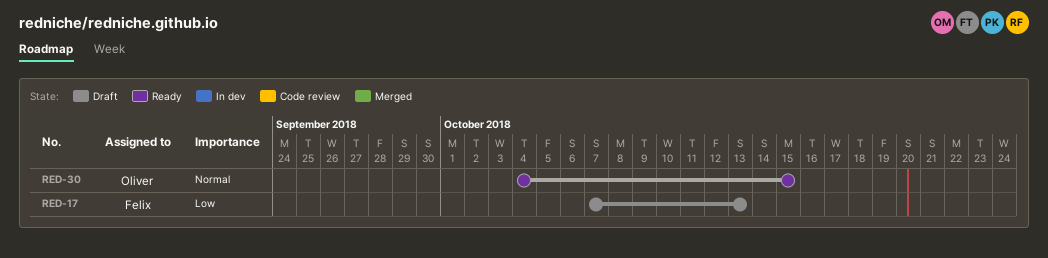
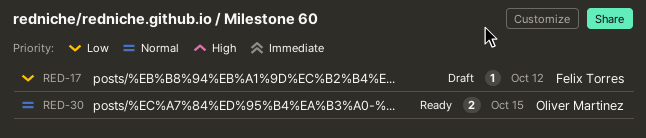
RED-17, due: Oct 13 -> Oct 12

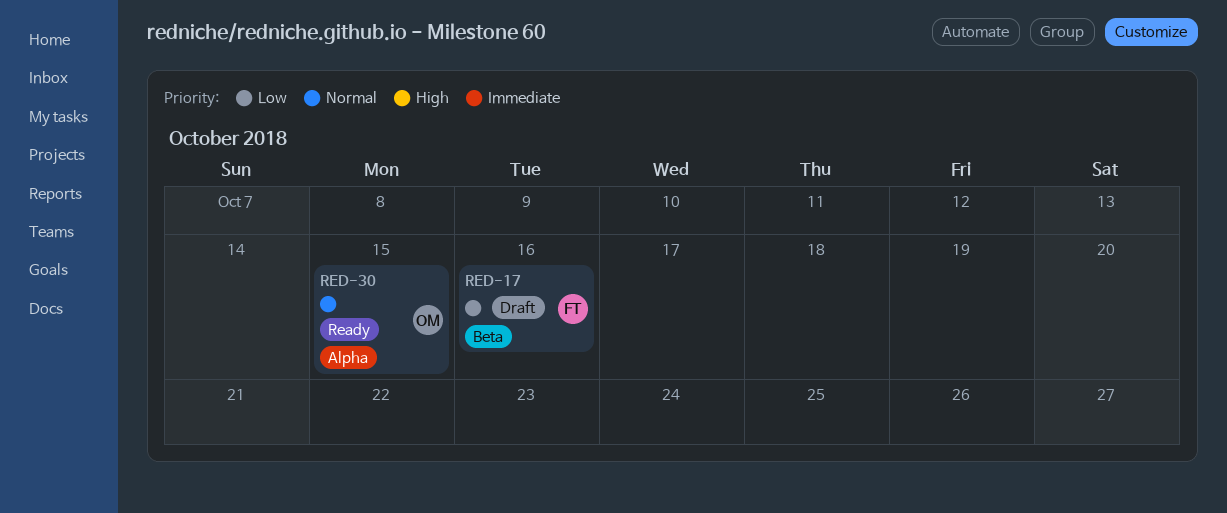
RED-17, due: Oct 12 -> Oct 16

